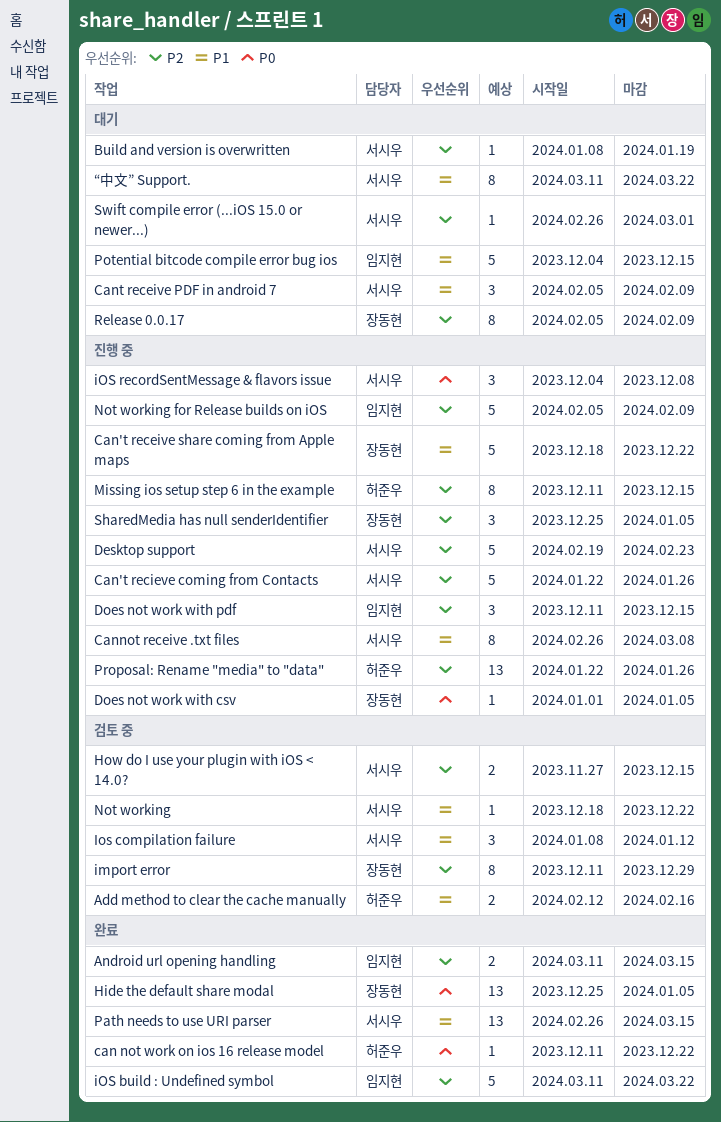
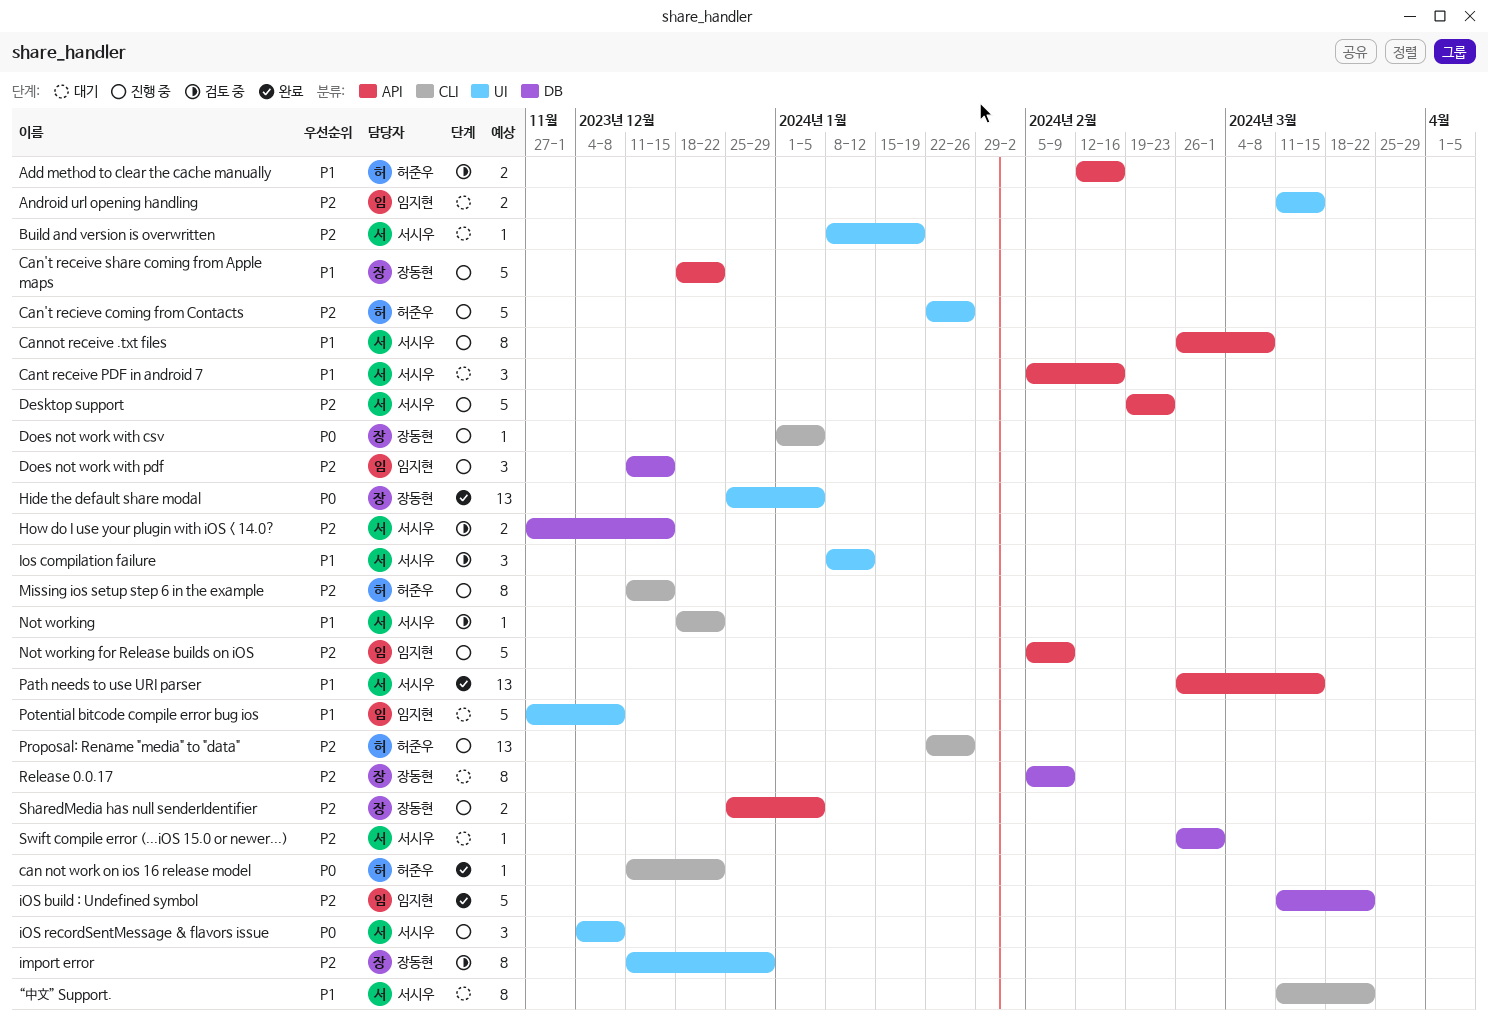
Android url opening handling, status: 완료 -> 대기
Can't recieve coming from Contacts, owner: 서시우 -> 허준우
Cant receive PDF in android 7, due: Feb 9 -> Feb 16
Potential bitcode compile error bug ios, start: Dec 4 -> Nov 27
Potential bitcode compile error bug ios, due: Dec 15 -> Dec 8
SharedMedia has null senderIdentifier, estimate: 3 -> 2

